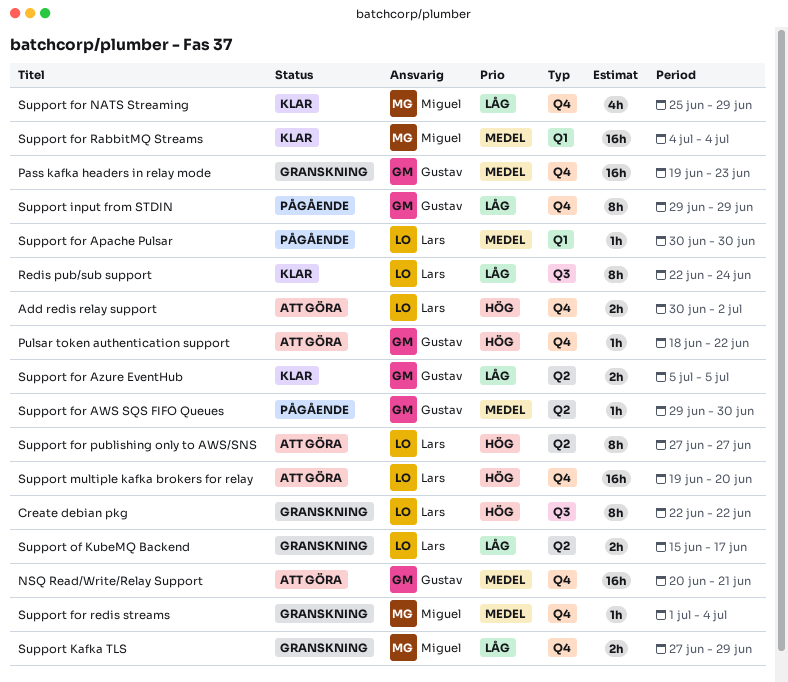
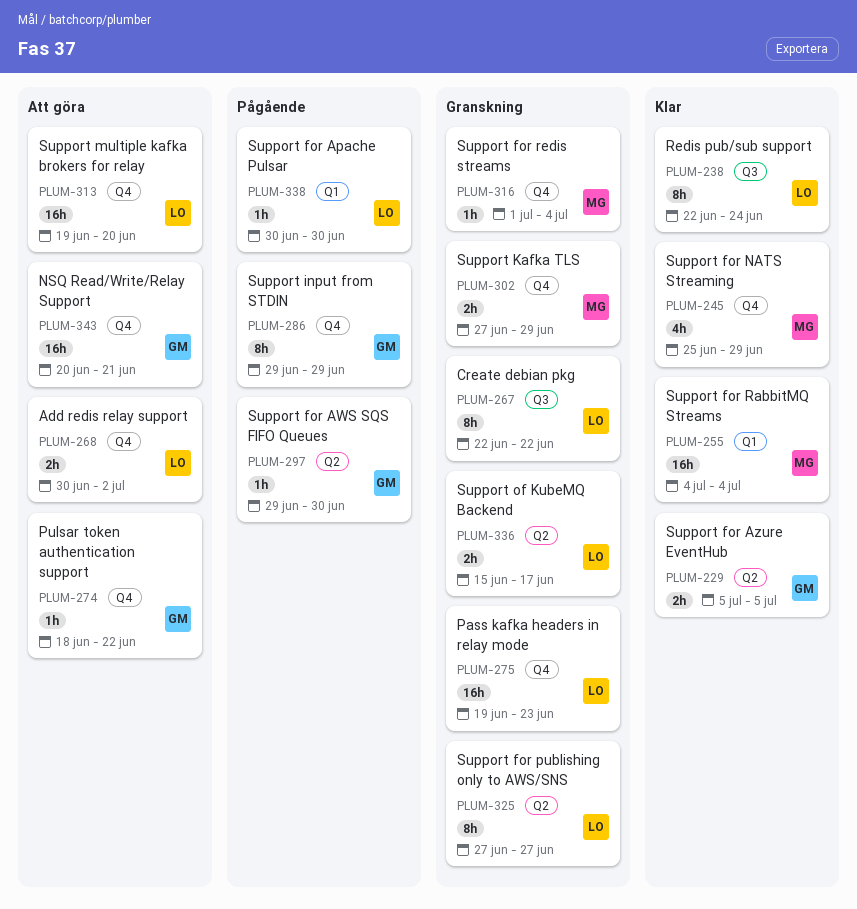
Pass kafka headers in relay mode, owner: Gustav -> Lars
Support for publishing only to AWS/SNS, status: Att göra -> Granskning

